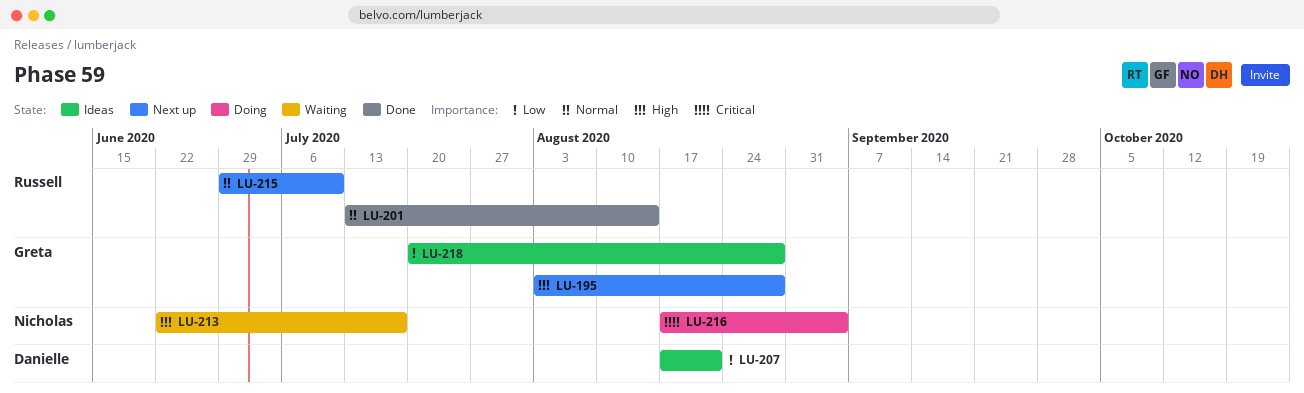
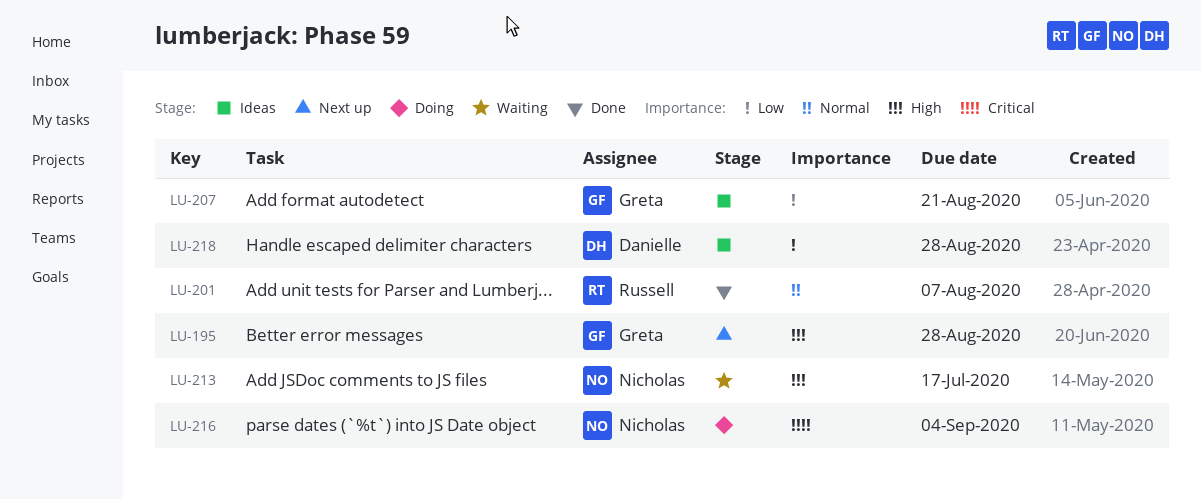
LU-201, due: Aug 14 -> Aug 7
LU-207, owner: Danielle -> Greta
LU-215: present -> none
LU-218, owner: Greta -> Danielle

